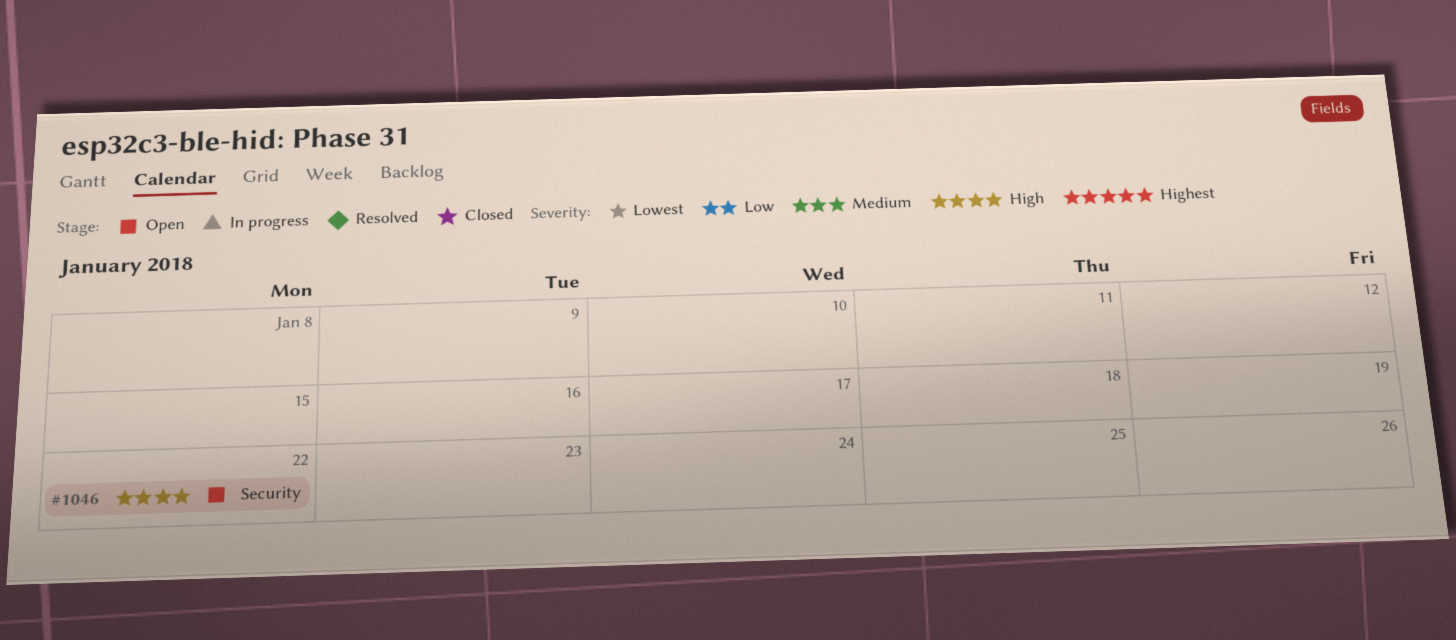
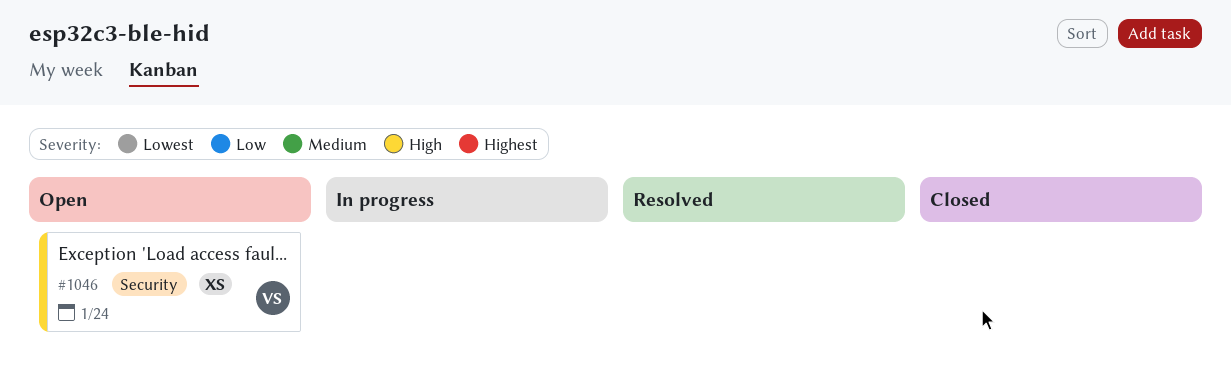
#1046, due: Jan 22 -> Jan 24

